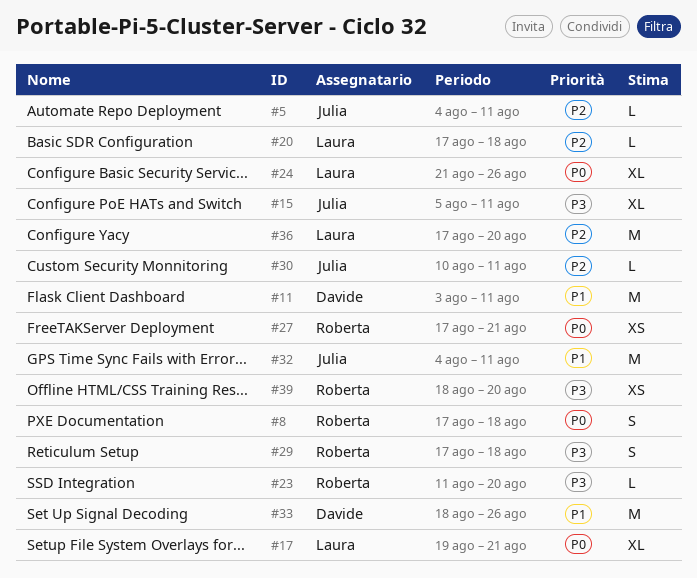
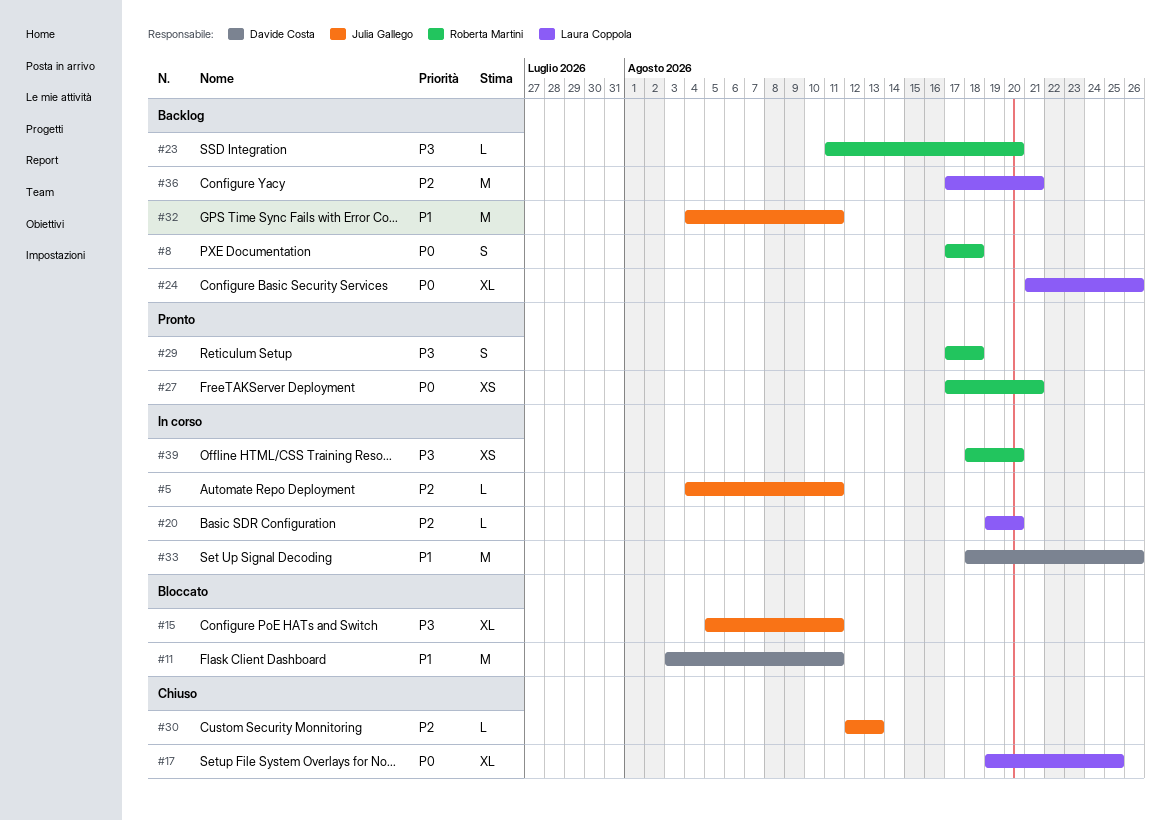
#17, due: Aug 21 -> Aug 25
#20, start: Aug 17 -> Aug 19
#20, due: Aug 18 -> Aug 20
#30, start: Aug 10 -> Aug 12
#30, due: Aug 11 -> Aug 13
#36, due: Aug 20 -> Aug 21

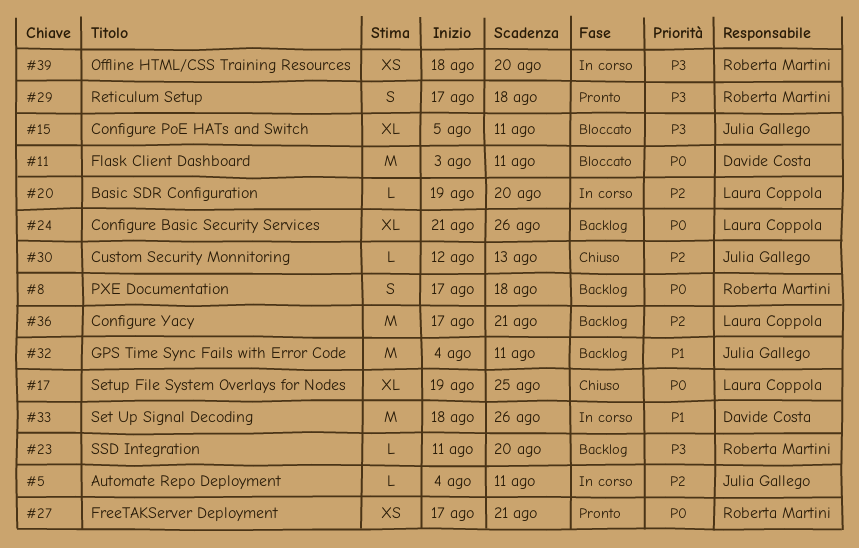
#11, priority: P1 -> P0

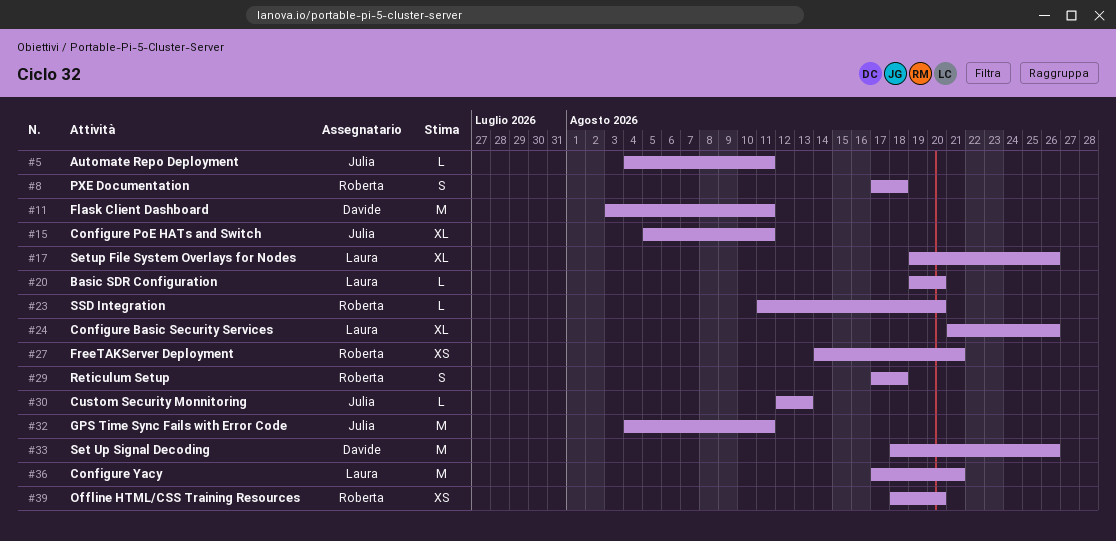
#17, due: Aug 25 -> Aug 26
#27, start: Aug 17 -> Aug 14

